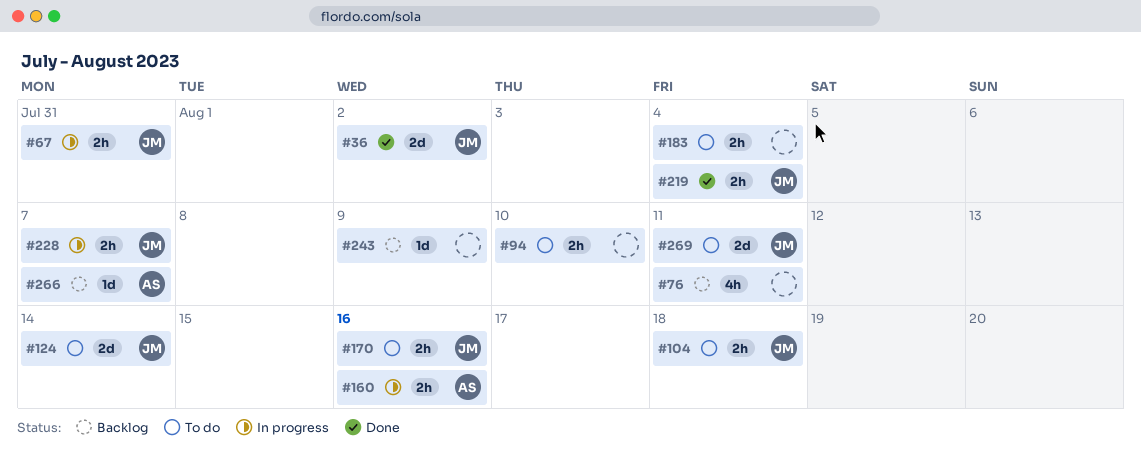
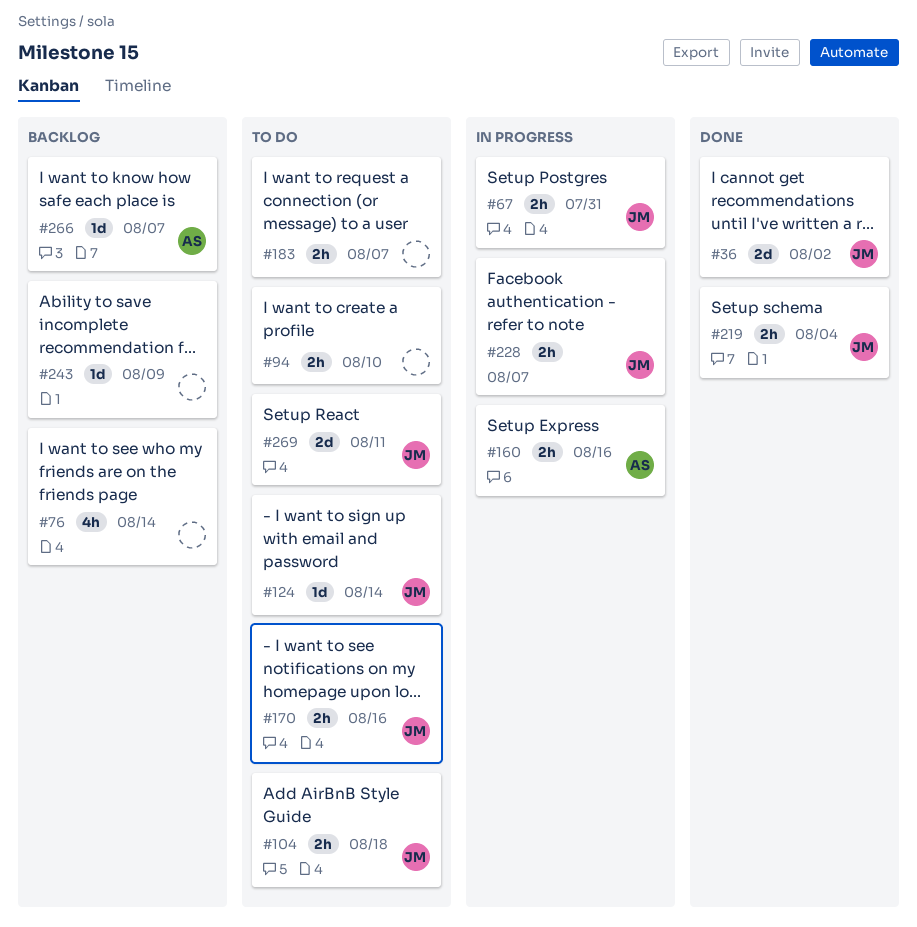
#76, due: Aug 11 -> Aug 14
#124, estimate: 2d -> 1d
#183, due: Aug 4 -> Aug 7

